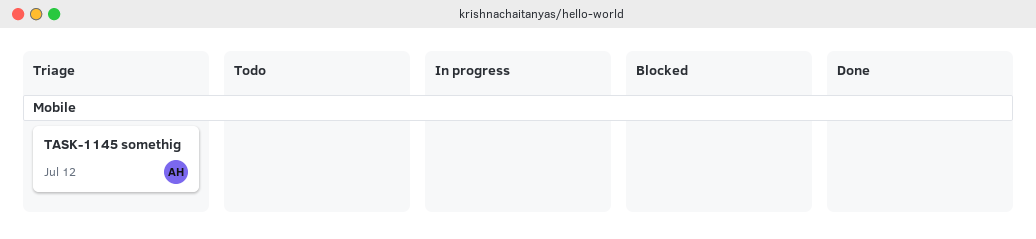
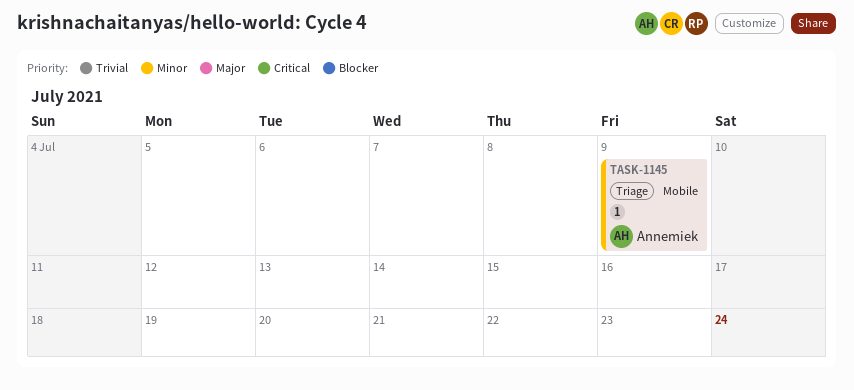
TASK-1145, due: Jul 12 -> Jul 9

